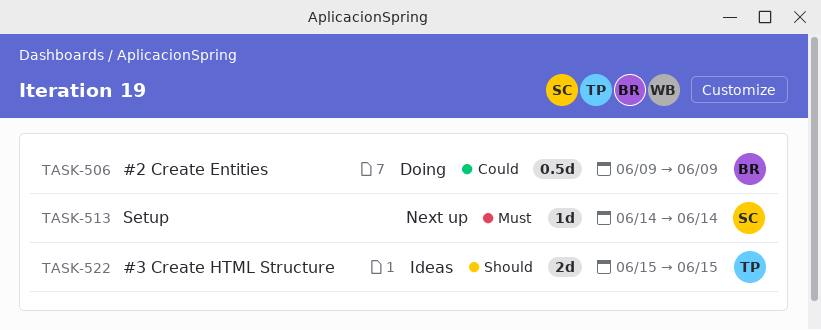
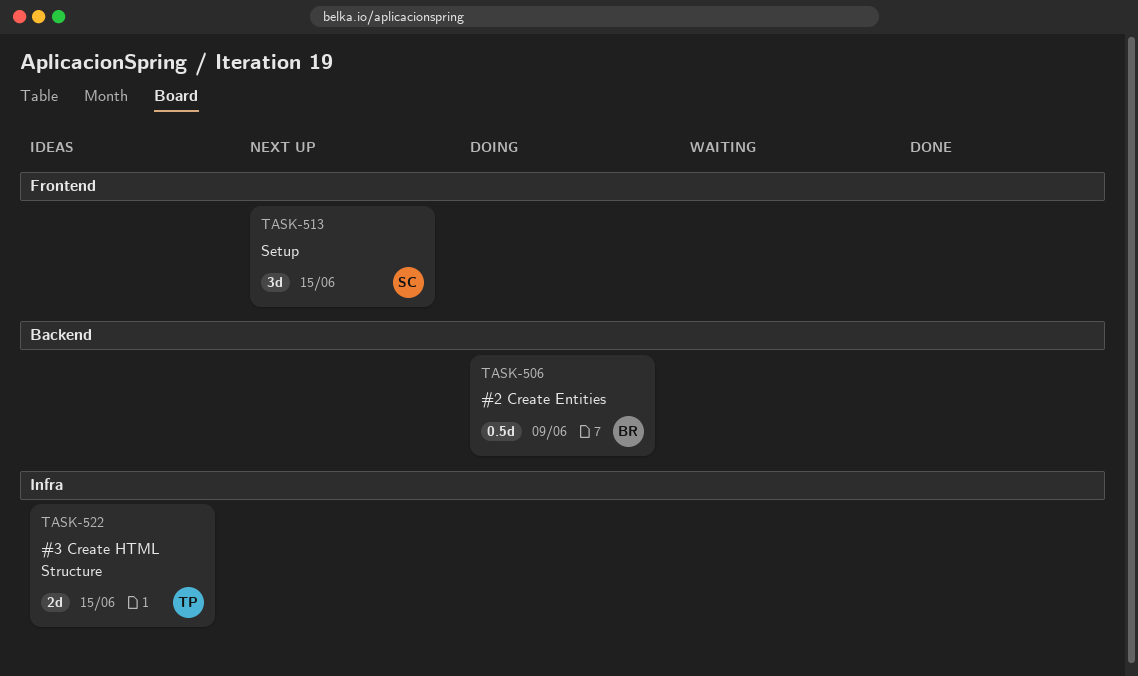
TASK-513, estimate: 1d -> 3d
TASK-513, due: Jun 14 -> Jun 15

